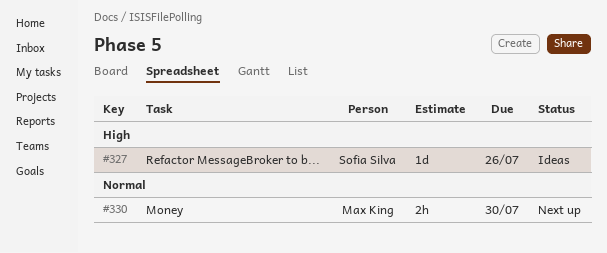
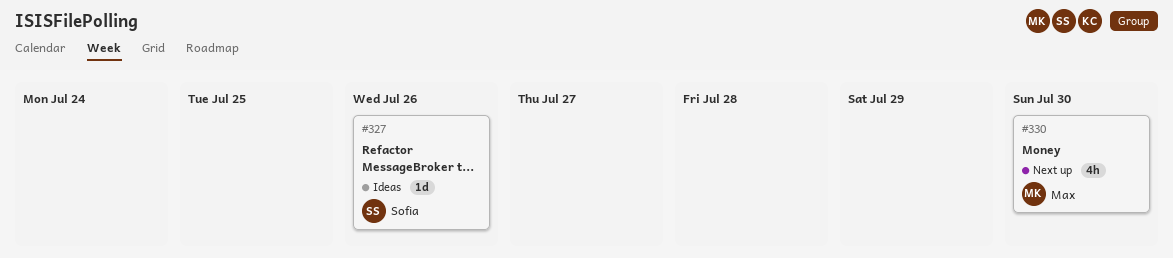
#330, estimate: 2h -> 4h

